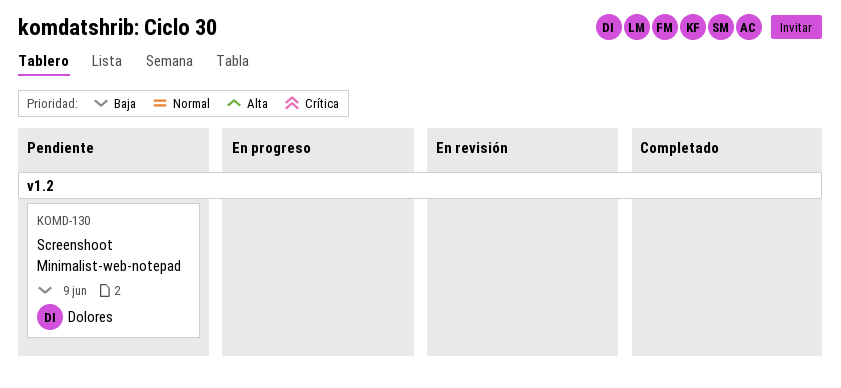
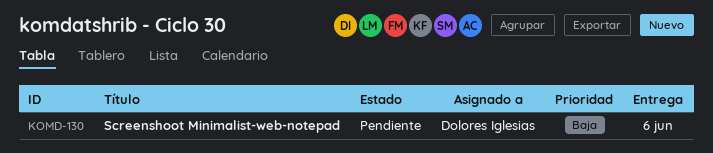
KOMD-130, due: Jun 9 -> Jun 6

